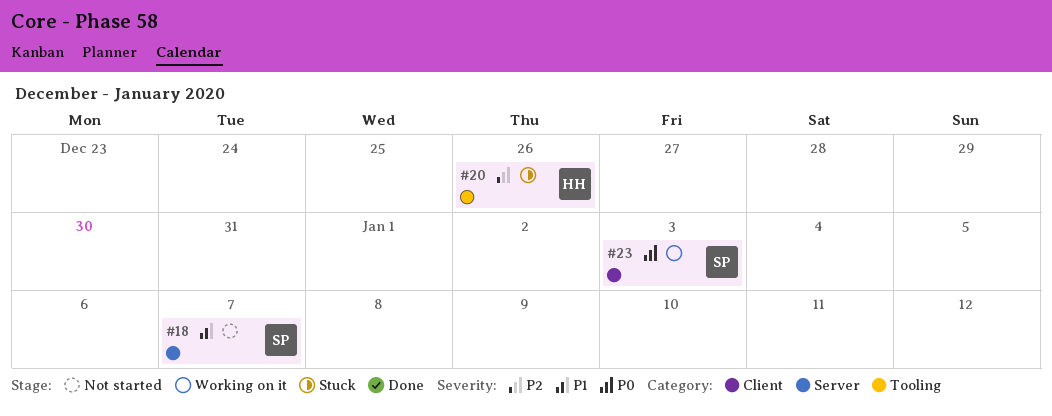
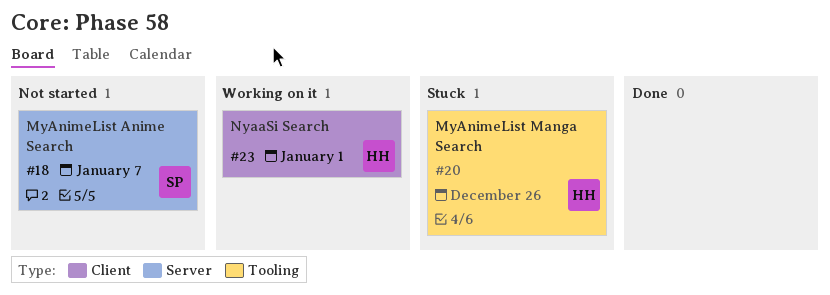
#23, owner: SP -> HH
#23, due: Jan 3 -> Jan 1

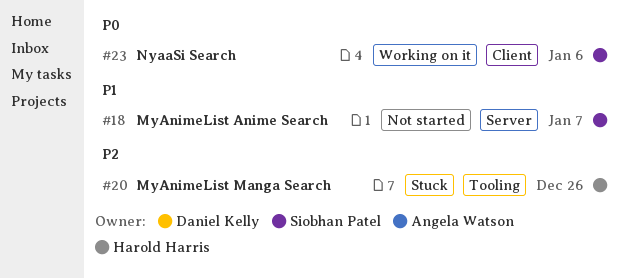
#23, owner: Harold Harris -> Siobhan Patel
#23, due: Jan 1 -> Jan 6

